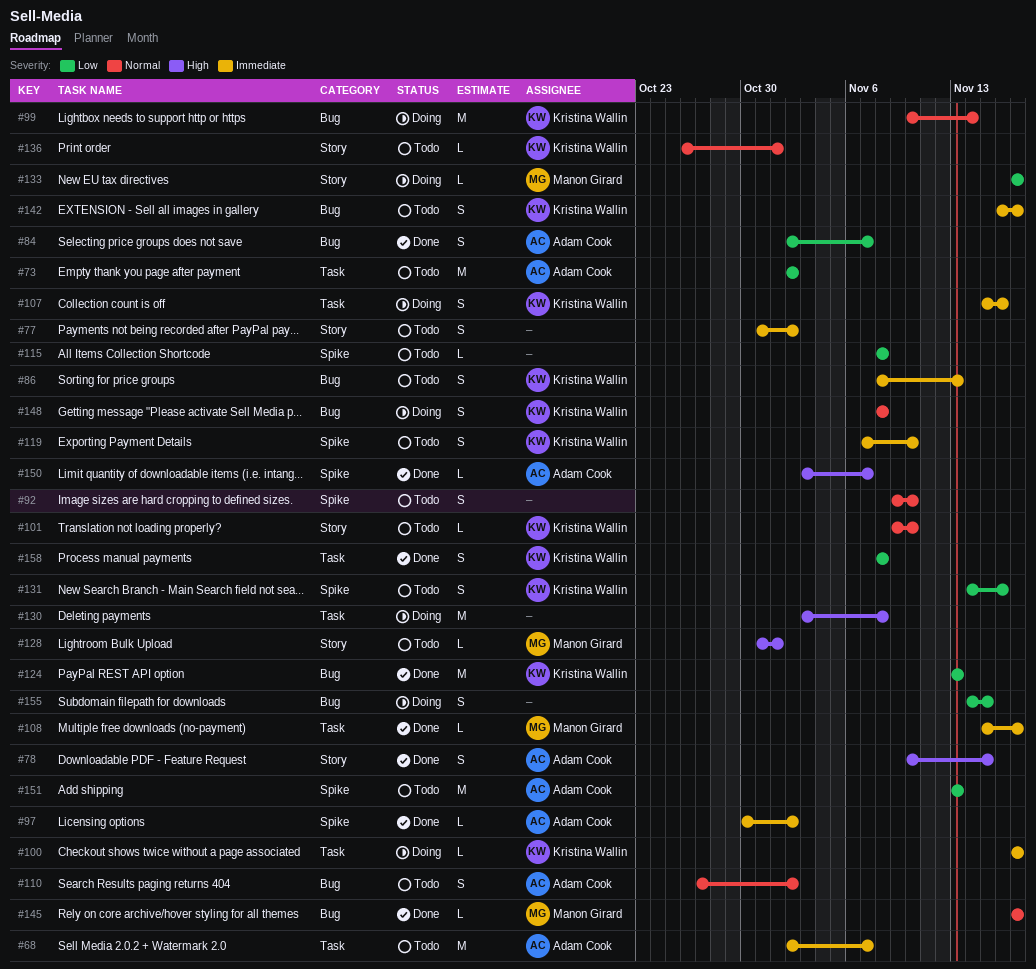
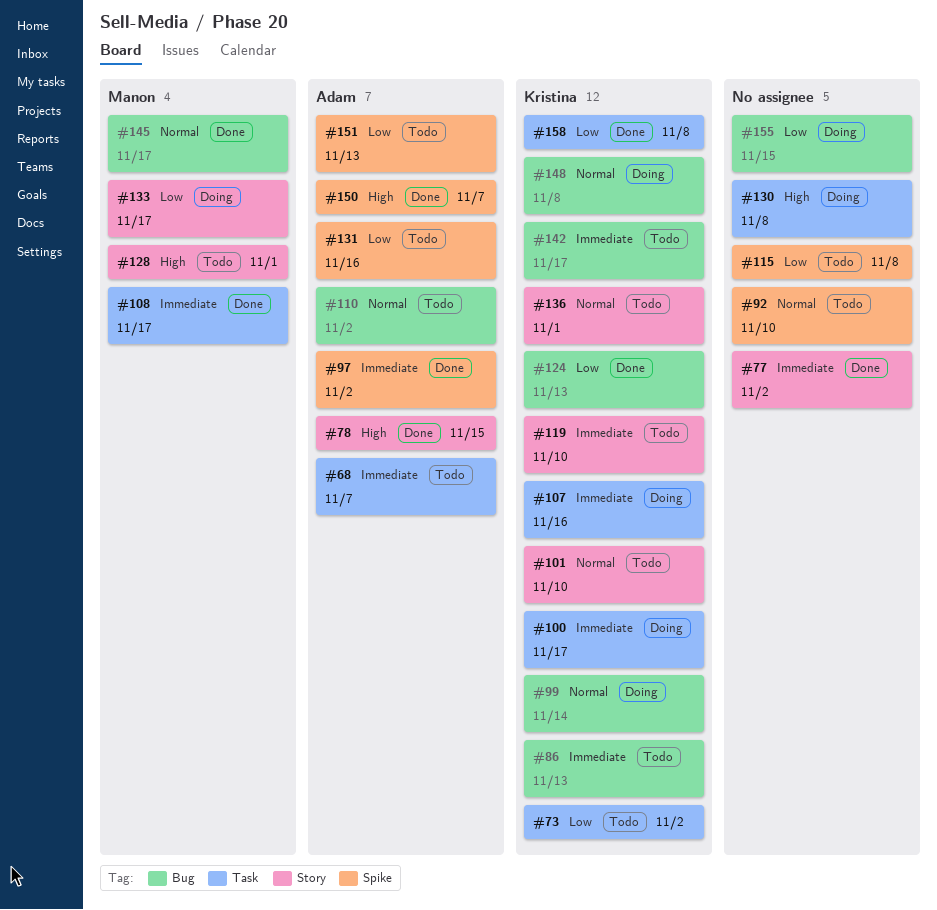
#73, owner: Adam Cook -> Kristina Wallin
#77, status: Todo -> Done
#84: present -> none
#119, label: Spike -> Story
#131, owner: Kristina Wallin -> Adam Cook

